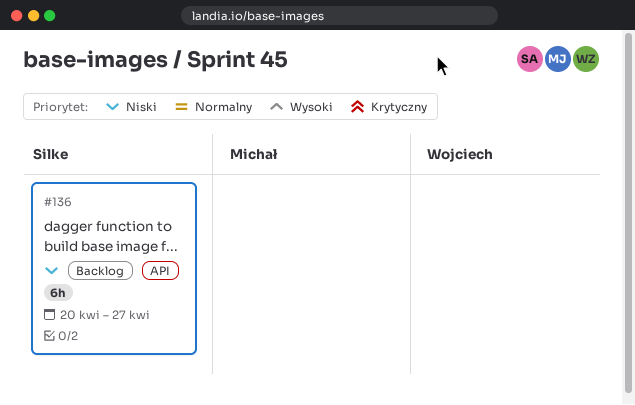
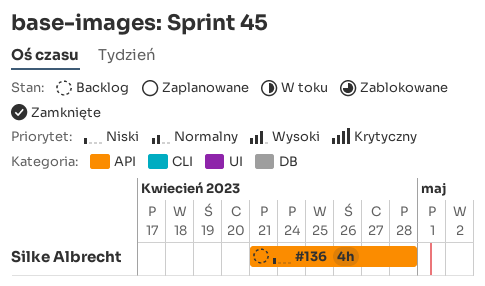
#136, estimate: 6h -> 4h
#136, start: Apr 20 -> Apr 21
#136, due: Apr 27 -> Apr 28

